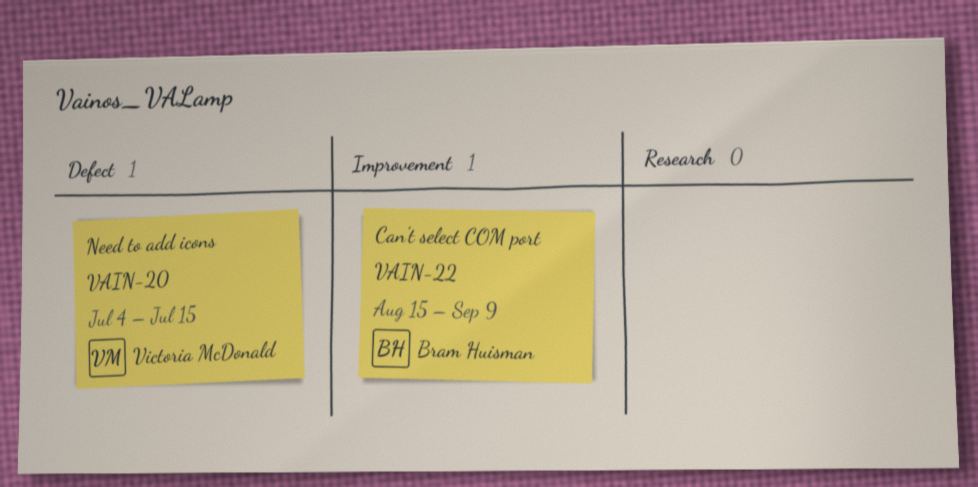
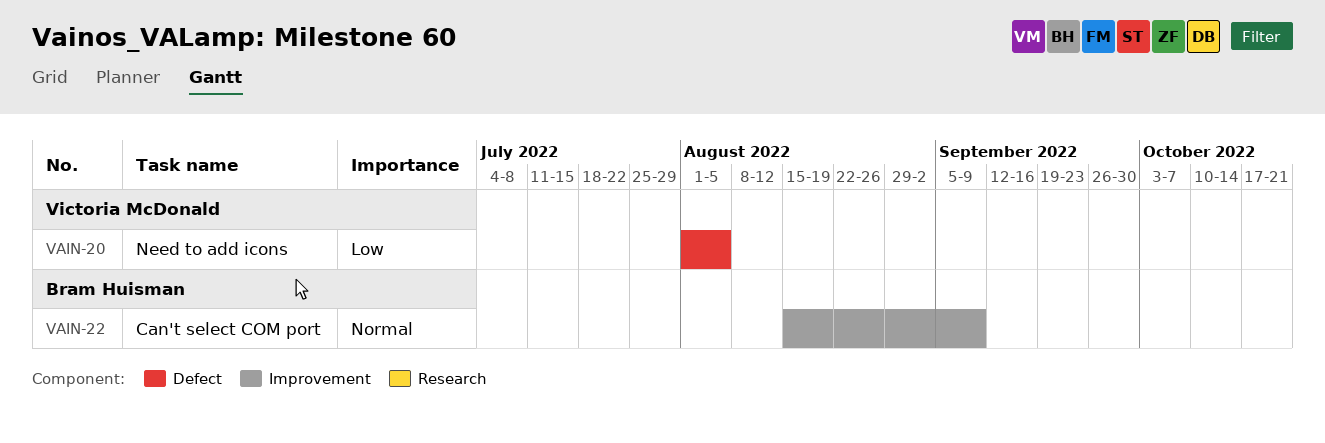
VAIN-20, start: Jul 4 -> Aug 1
VAIN-20, due: Jul 15 -> Aug 5

